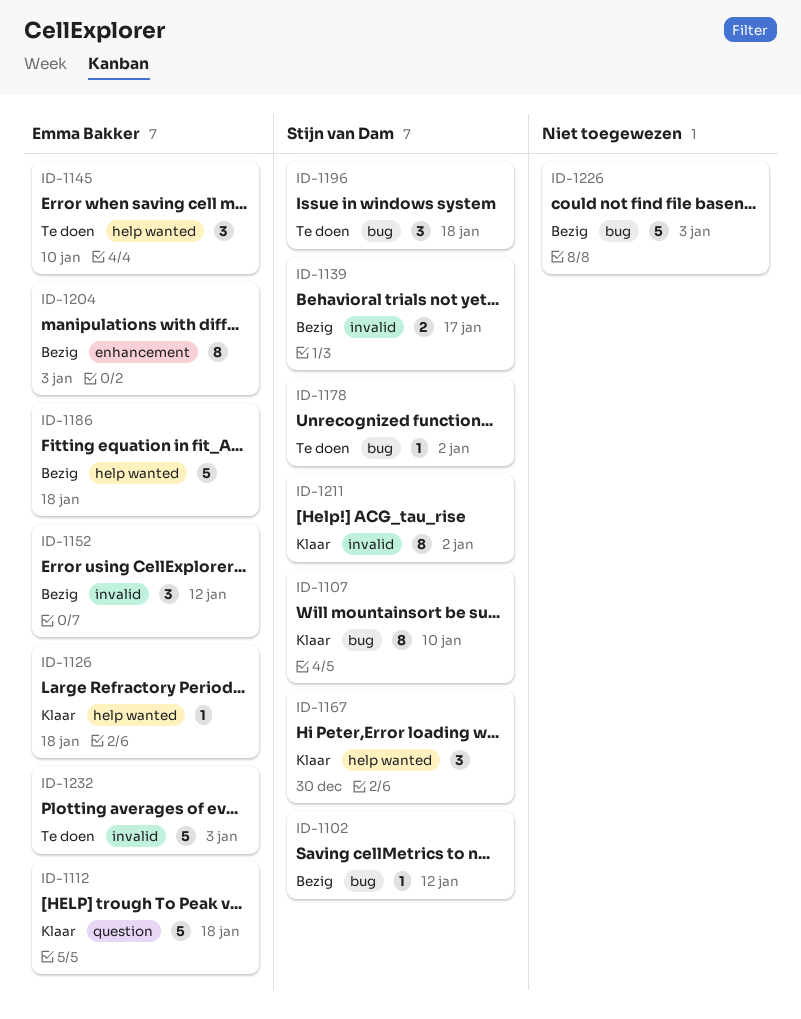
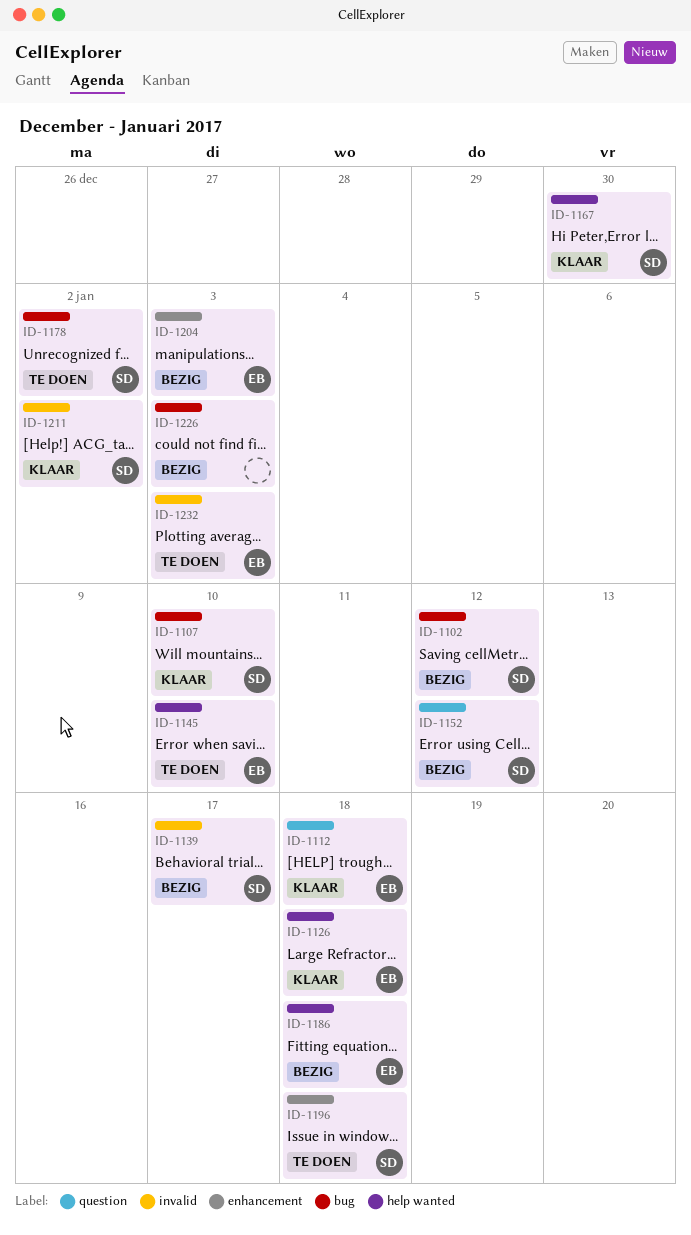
ID-1152, owner: Emma Bakker -> Stijn van Dam
ID-1152, label: invalid -> question
ID-1196, label: bug -> enhancement

